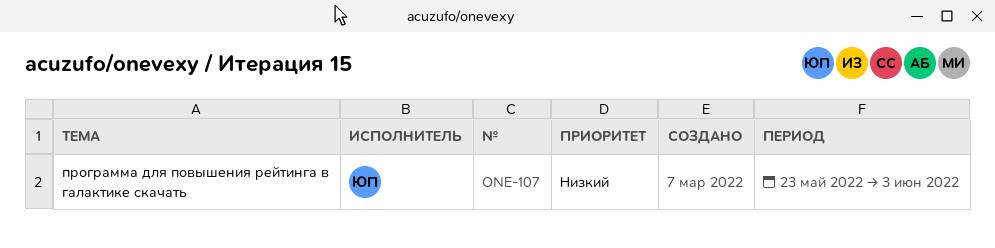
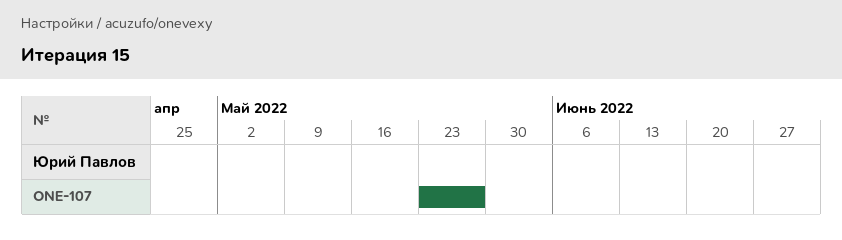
ONE-107, due: Jun 3 -> May 27

